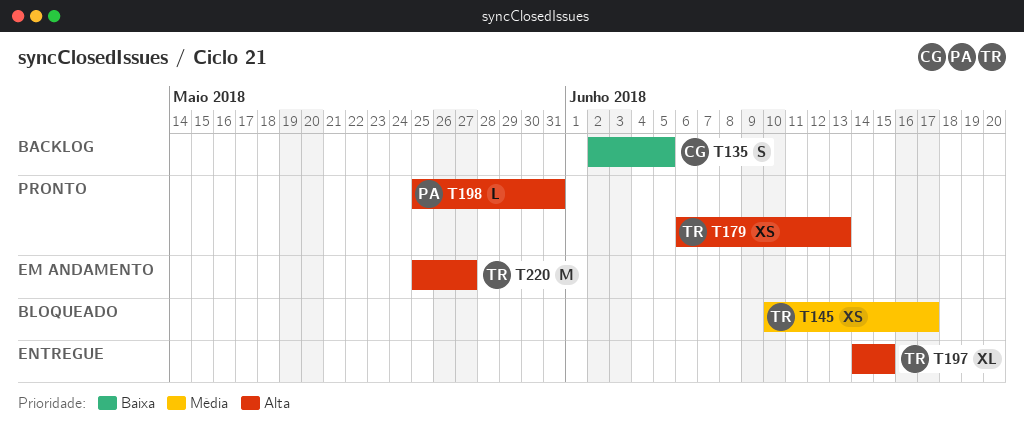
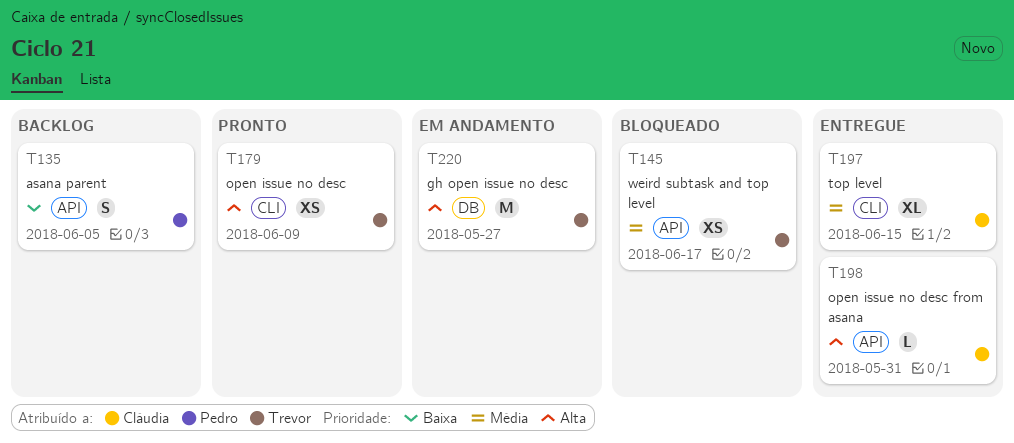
T135, owner: Cláudia -> Pedro
T179, due: Jun 13 -> Jun 9
T197, owner: Trevor -> Cláudia
T197, priority: Alta -> Média
T198, status: Pronto -> Entregue
T198, owner: Pedro -> Cláudia

